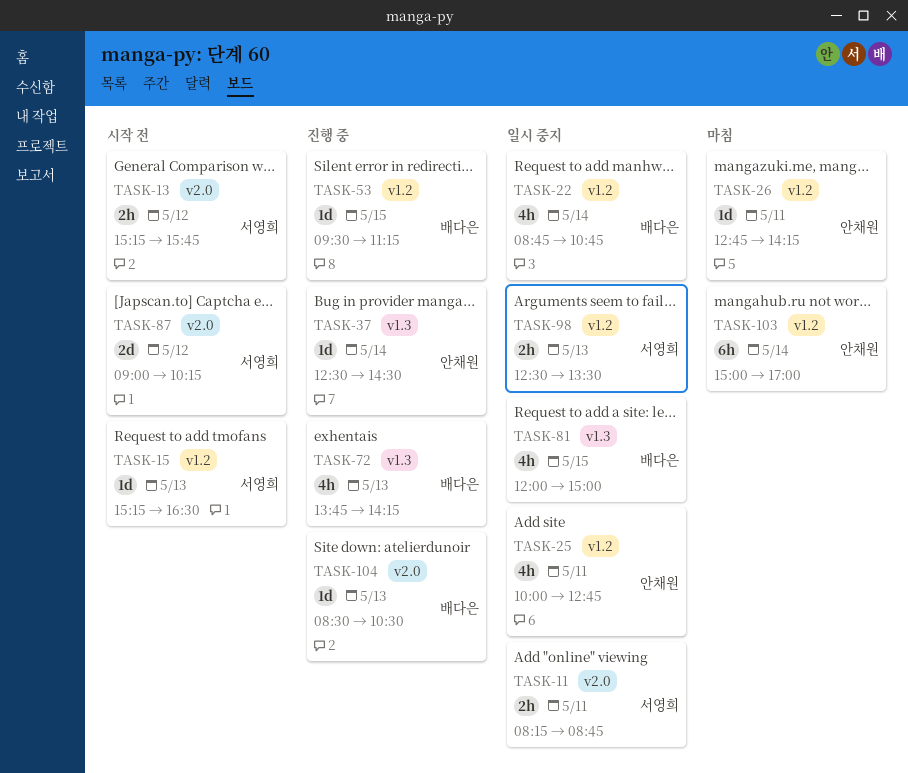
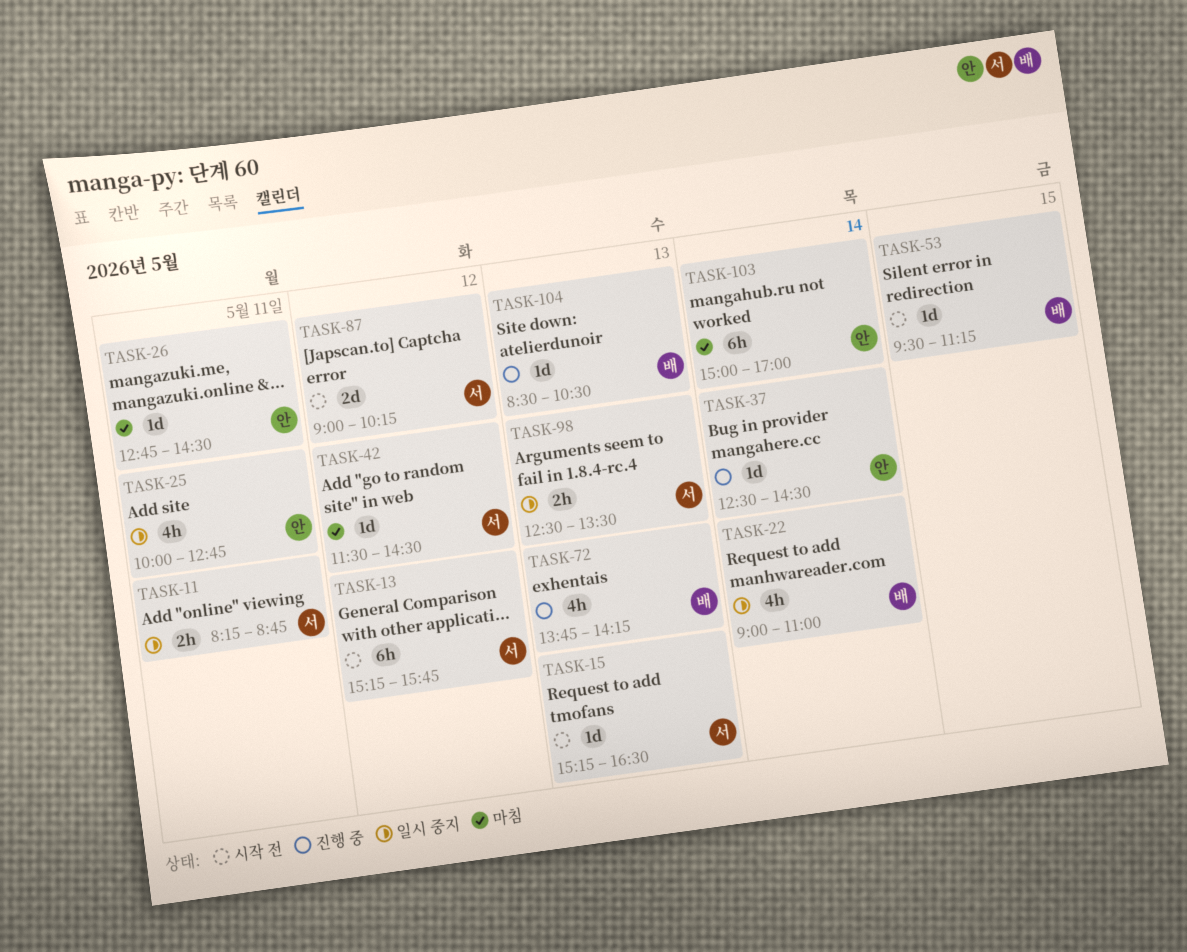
TASK-13, estimate: 2h -> 6h
TASK-22, begins: 08:45 -> 09:00
TASK-22, ends: 10:45 -> 11:00
TASK-26, ends: 14:15 -> 14:30
TASK-42: none -> present
TASK-53, status: 진행 중 -> 시작 전
TASK-81: present -> none

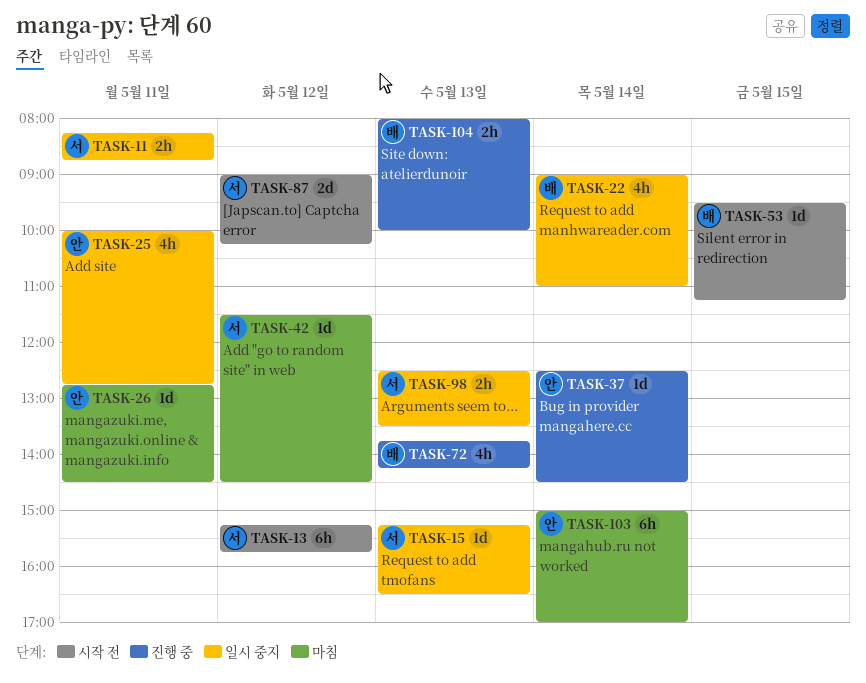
TASK-15, status: 시작 전 -> 일시 중지
TASK-104, estimate: 1d -> 2h
TASK-104, begins: 08:30 -> 08:00
TASK-104, ends: 10:30 -> 10:00

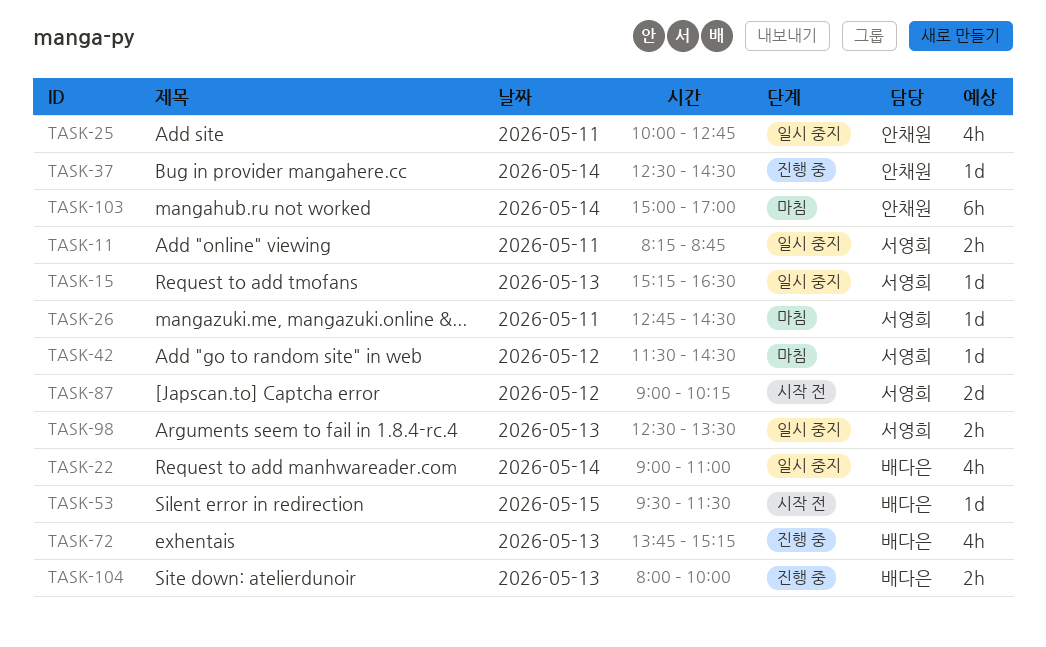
TASK-13: present -> none
TASK-26, owner: 안채원 -> 서영희
TASK-53, ends: 11:15 -> 11:30
TASK-72, ends: 14:15 -> 15:15

